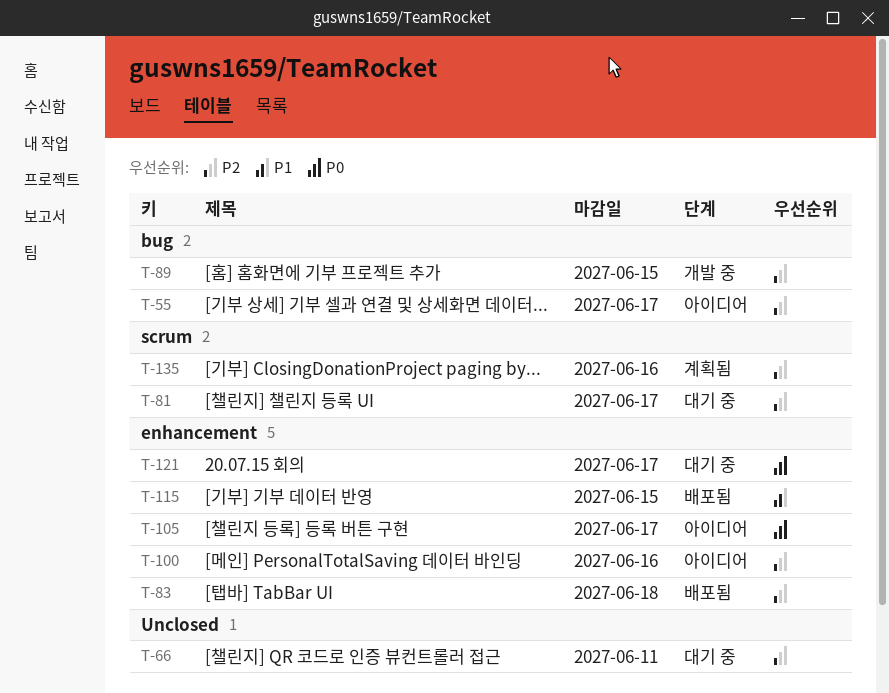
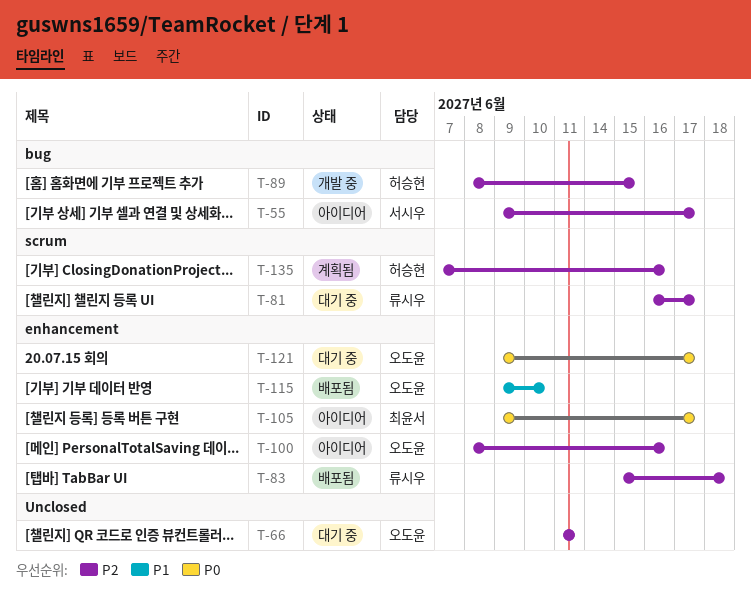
T-115, due: Jun 15 -> Jun 10

